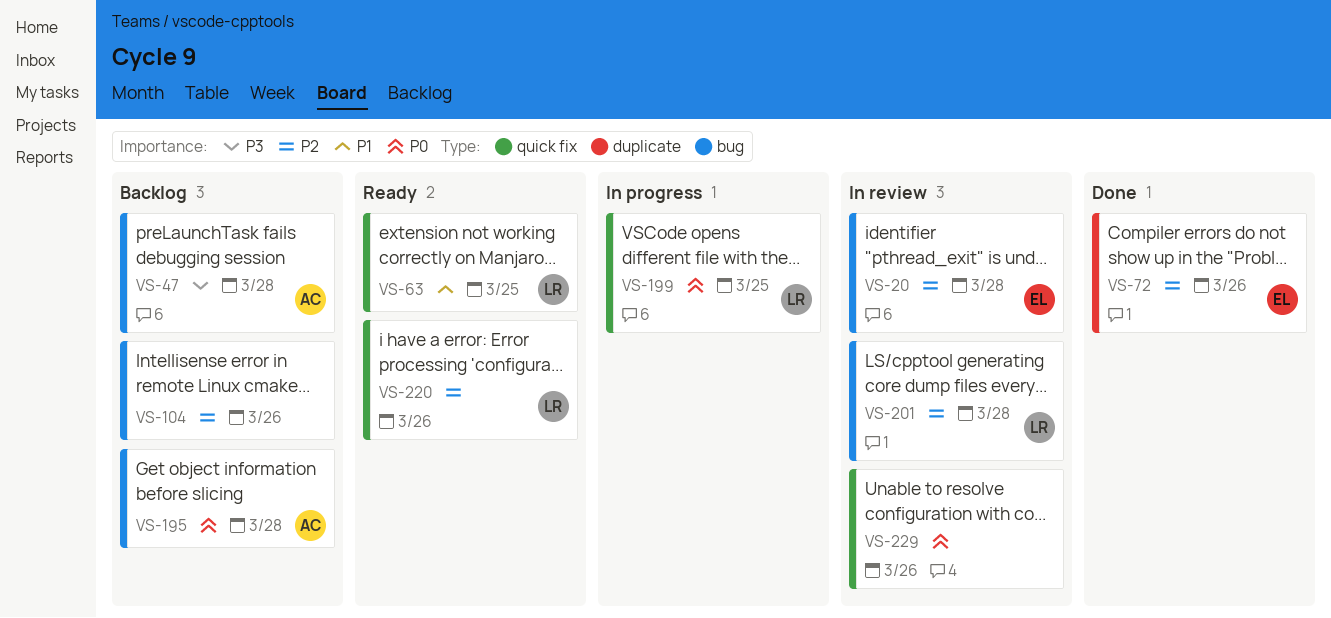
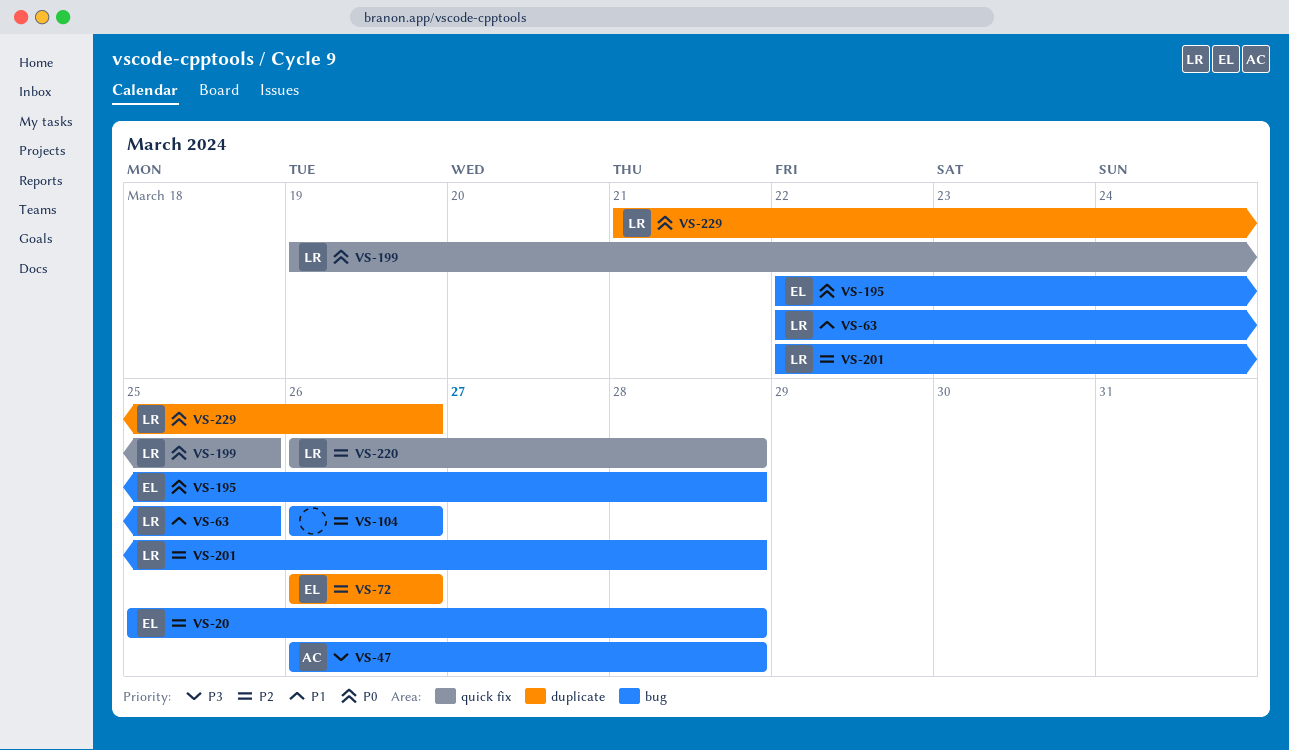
VS-63, label: quick fix -> bug
VS-195, owner: AC -> EL
VS-220, due: Mar 26 -> Mar 28
VS-229, owner: none -> LR
VS-229, label: quick fix -> duplicate

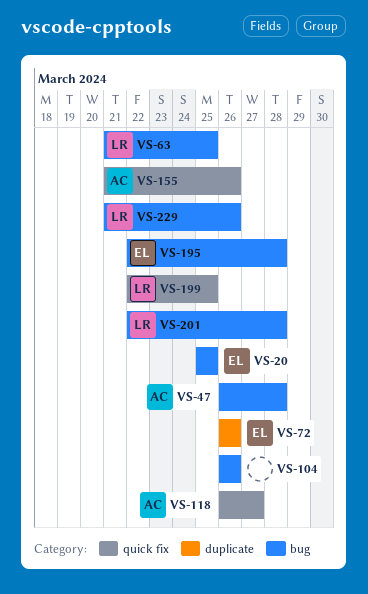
VS-20, due: Mar 28 -> Mar 25
VS-63, start: Mar 22 -> Mar 21
VS-118: none -> present
VS-155: none -> present
VS-199, start: Mar 19 -> Mar 22
VS-220: present -> none
VS-229, label: duplicate -> bug

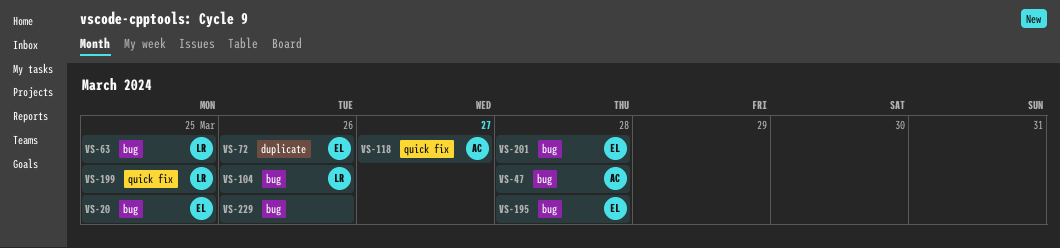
VS-104, owner: none -> LR
VS-155: present -> none
VS-201, owner: LR -> EL
VS-229, owner: LR -> none

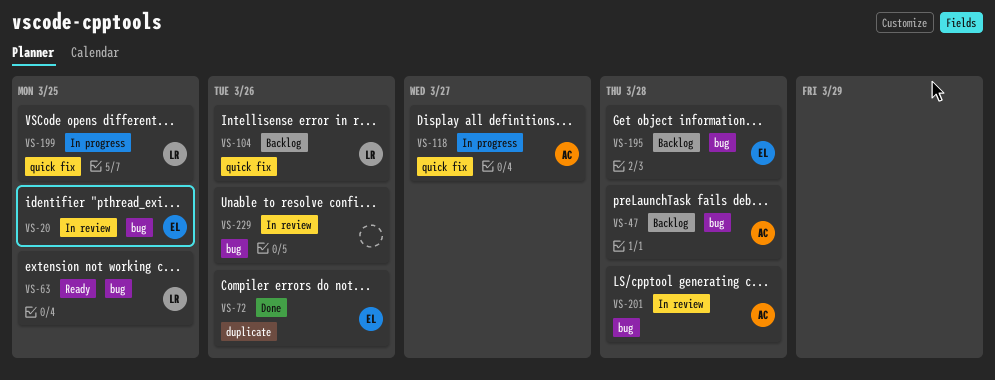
VS-104, label: bug -> quick fix
VS-201, owner: EL -> AC

